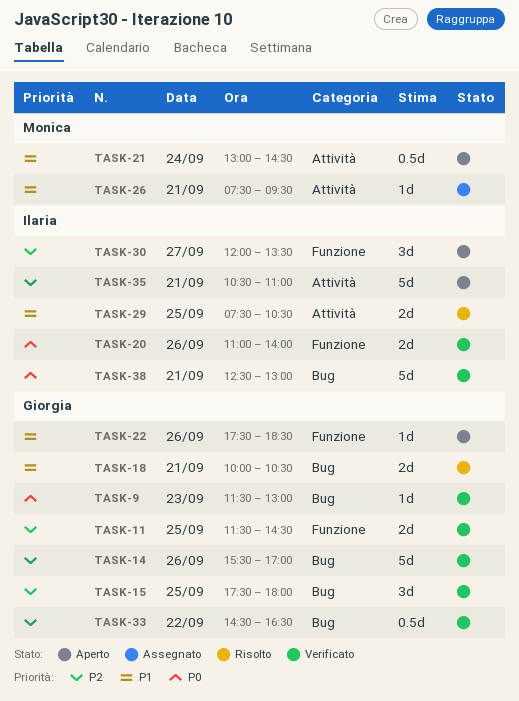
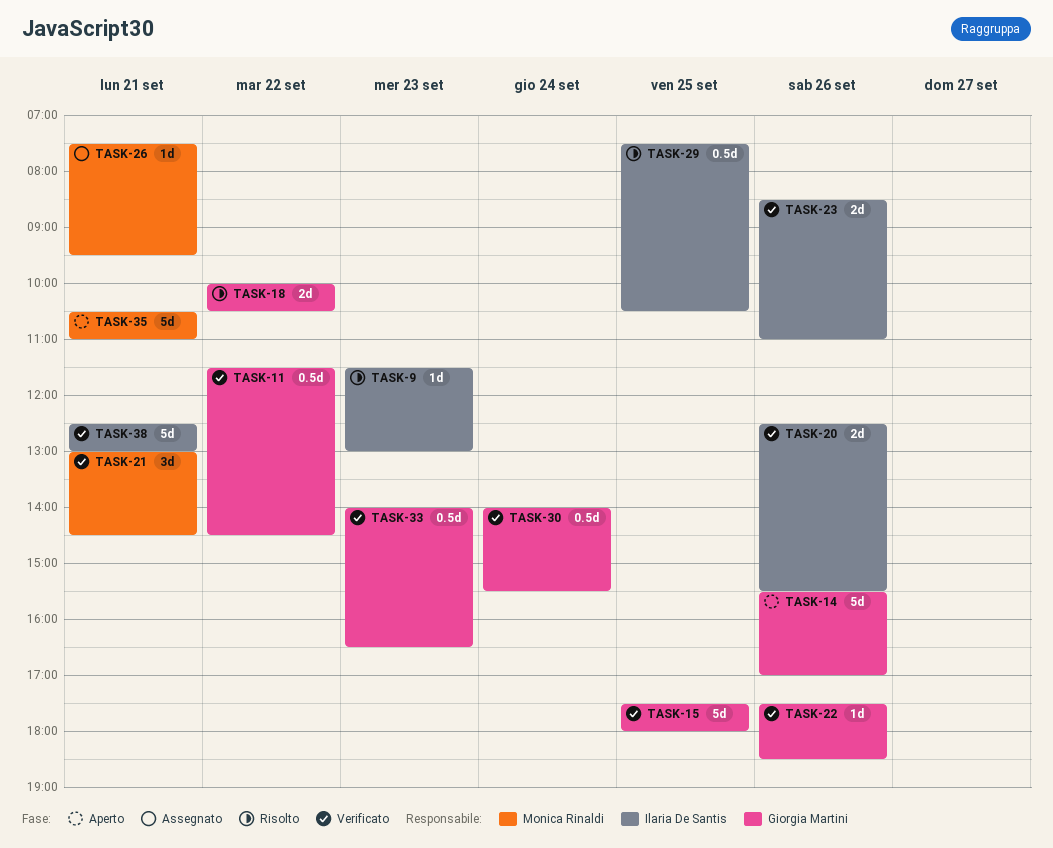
TASK-9, status: Verificato -> Risolto
TASK-9, owner: Giorgia Martini -> Ilaria De Santis
TASK-11, estimate: 2d -> 0.5d
TASK-11, day: Sep 25 -> Sep 22
TASK-14, status: Verificato -> Aperto
TASK-15, estimate: 3d -> 5d
TASK-18, day: Sep 21 -> Sep 22
TASK-20, begins: 11:00 -> 12:30
TASK-20, ends: 14:00 -> 15:30
TASK-21, status: Aperto -> Verificato
TASK-21, estimate: 0.5d -> 3d
TASK-21, day: Sep 24 -> Sep 21
TASK-22, status: Aperto -> Verificato
TASK-23: none -> present
TASK-29, estimate: 2d -> 0.5d
TASK-30, status: Aperto -> Verificato
TASK-30, owner: Ilaria De Santis -> Giorgia Martini
TASK-30, estimate: 3d -> 0.5d
TASK-30, day: Sep 27 -> Sep 24
TASK-30, begins: 12:00 -> 14:00
TASK-30, ends: 13:30 -> 15:30
TASK-33, day: Sep 22 -> Sep 23
TASK-33, begins: 14:30 -> 14:00
TASK-35, owner: Ilaria De Santis -> Monica Rinaldi

